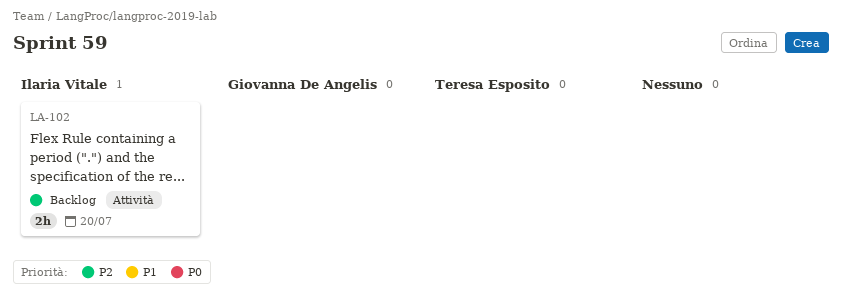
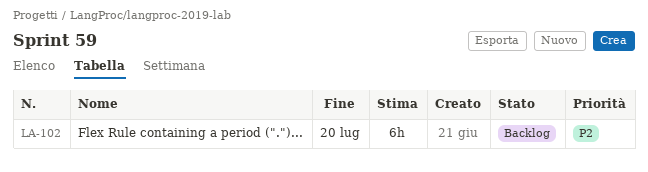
LA-102, estimate: 2h -> 6h

